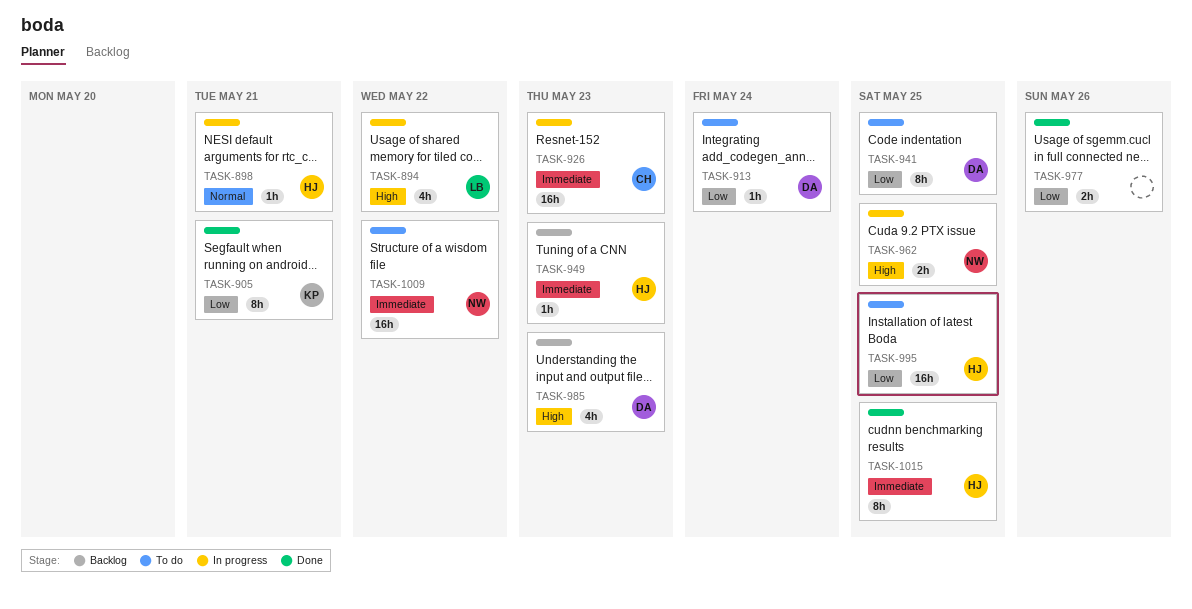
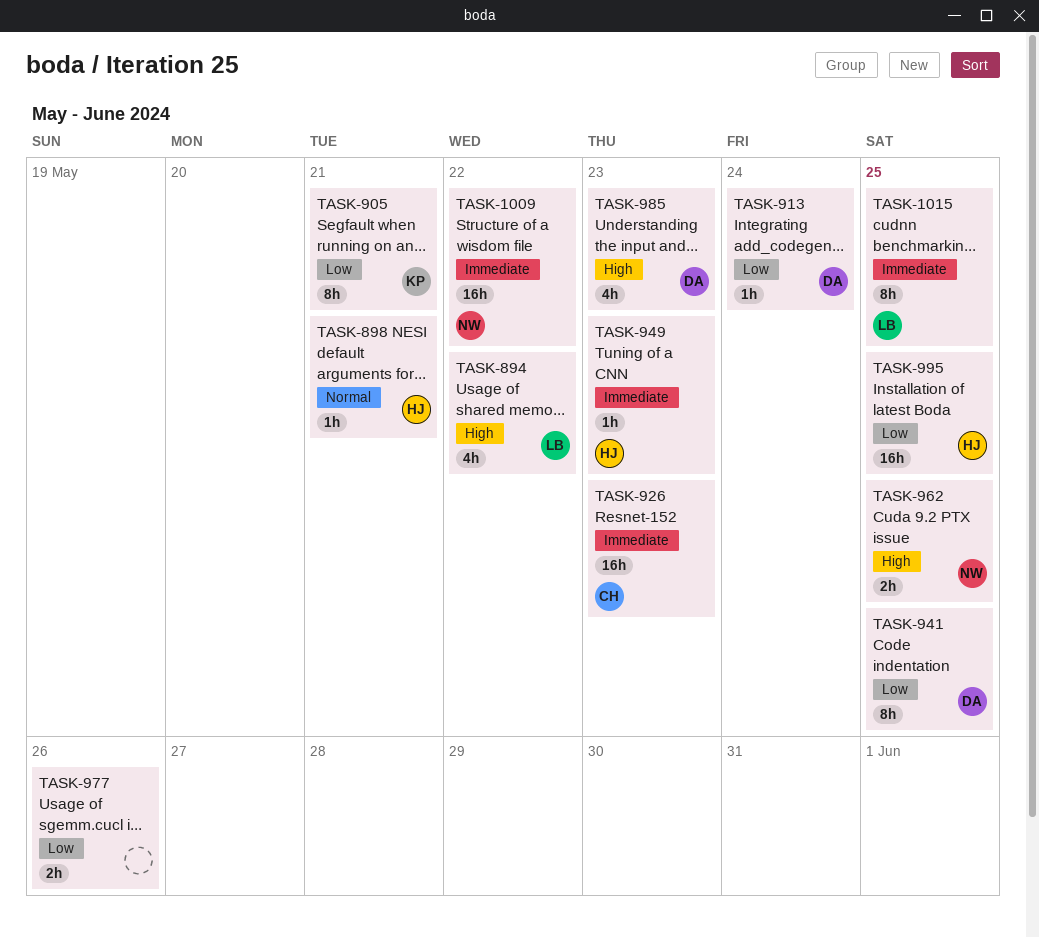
TASK-1015, owner: HJ -> LB

